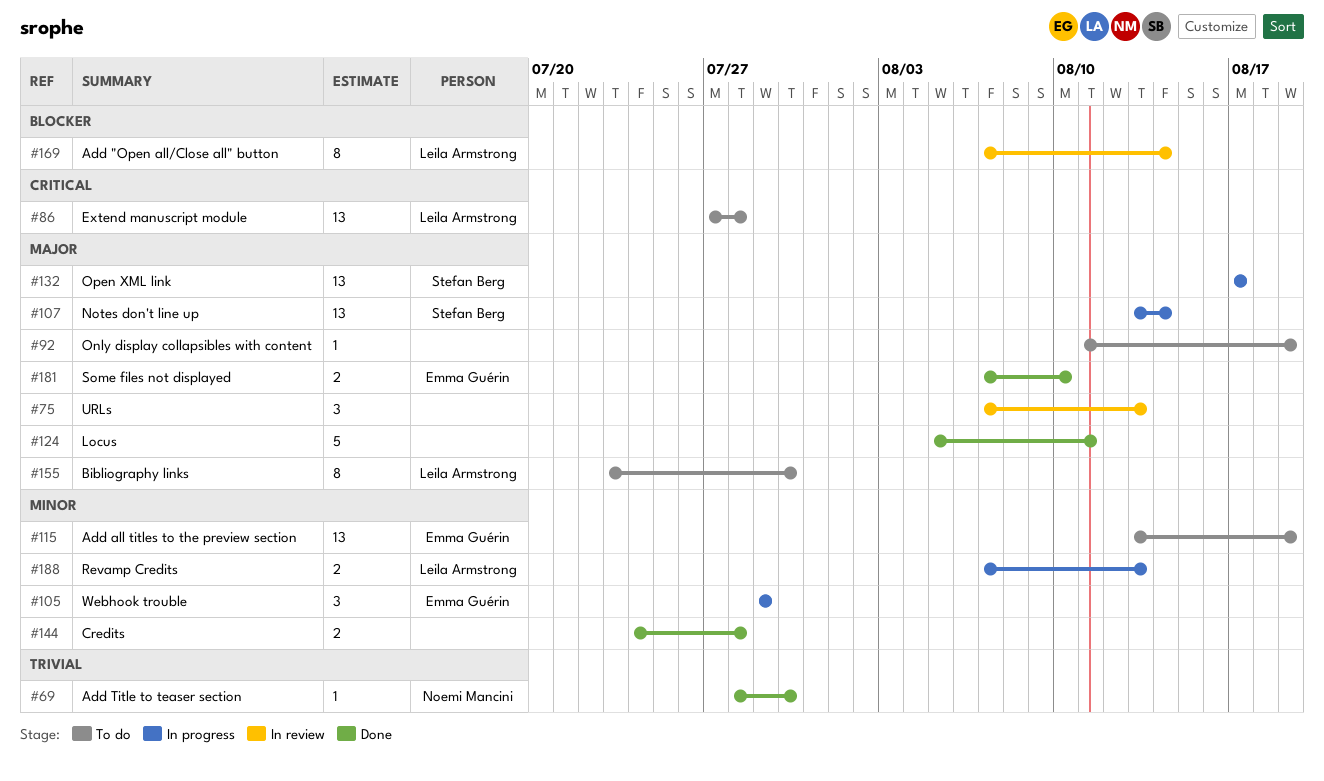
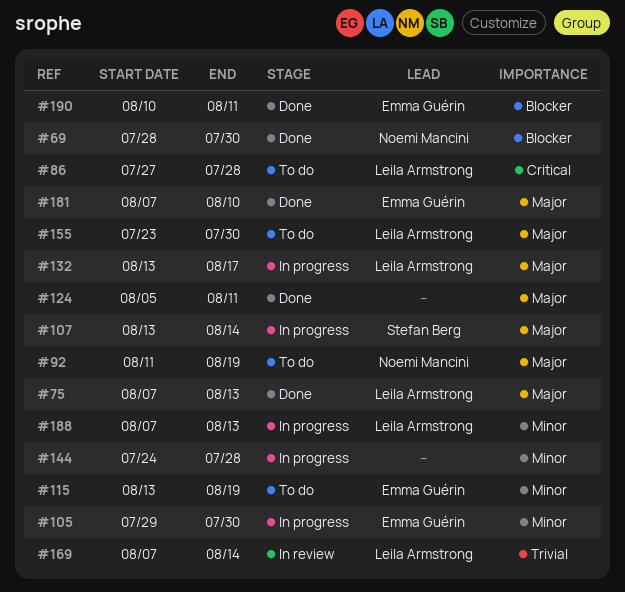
#69, priority: Trivial -> Blocker
#75, status: In review -> Done
#75, owner: none -> Leila Armstrong
#92, owner: none -> Noemi Mancini
#105, due: Jul 29 -> Jul 30
#132, owner: Stefan Berg -> Leila Armstrong
#132, start: Aug 17 -> Aug 13
#144, status: Done -> In progress
#169, priority: Blocker -> Trivial
#190: none -> present

